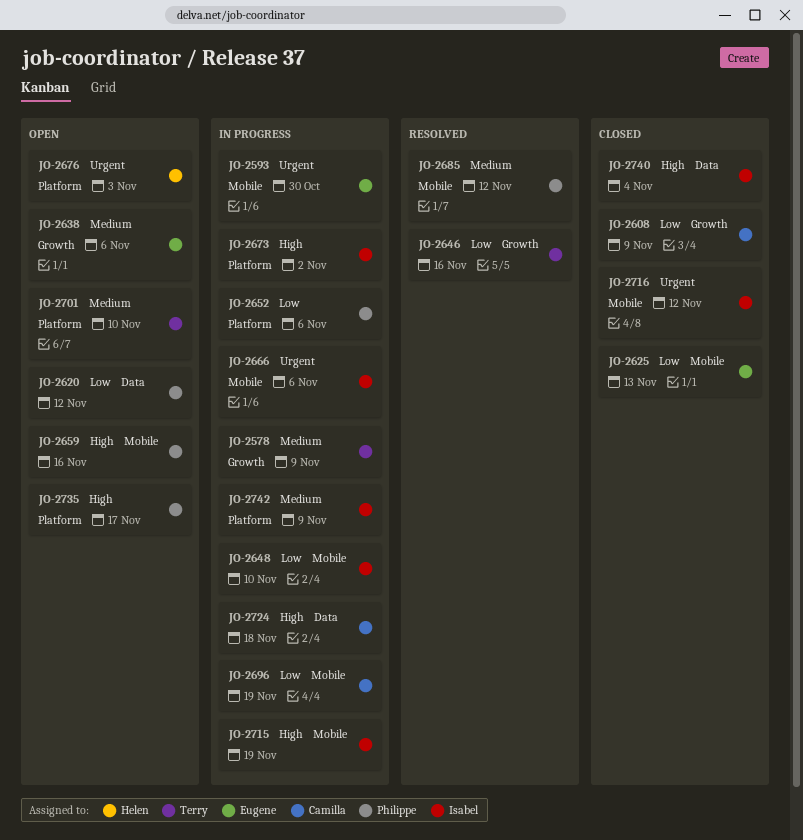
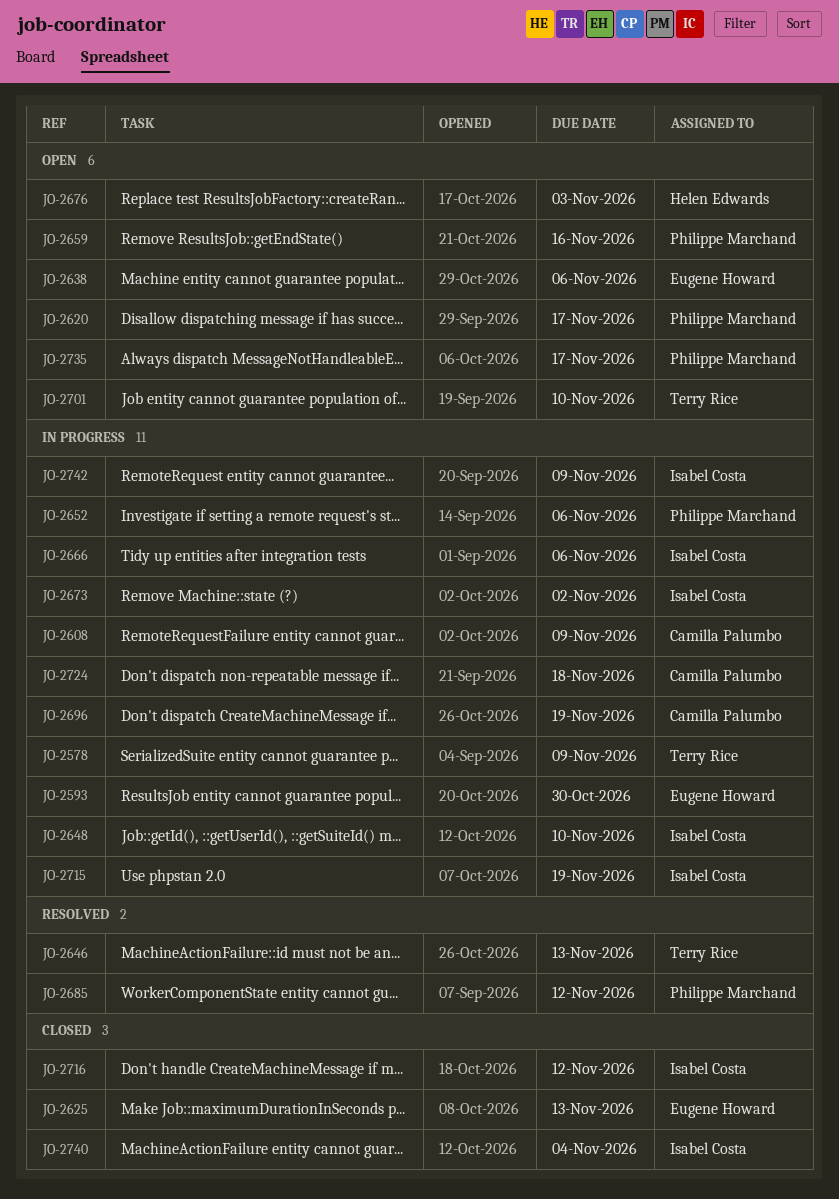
JO-2608, status: Closed -> In progress
JO-2620, due: Nov 12 -> Nov 17
JO-2646, due: Nov 16 -> Nov 13

